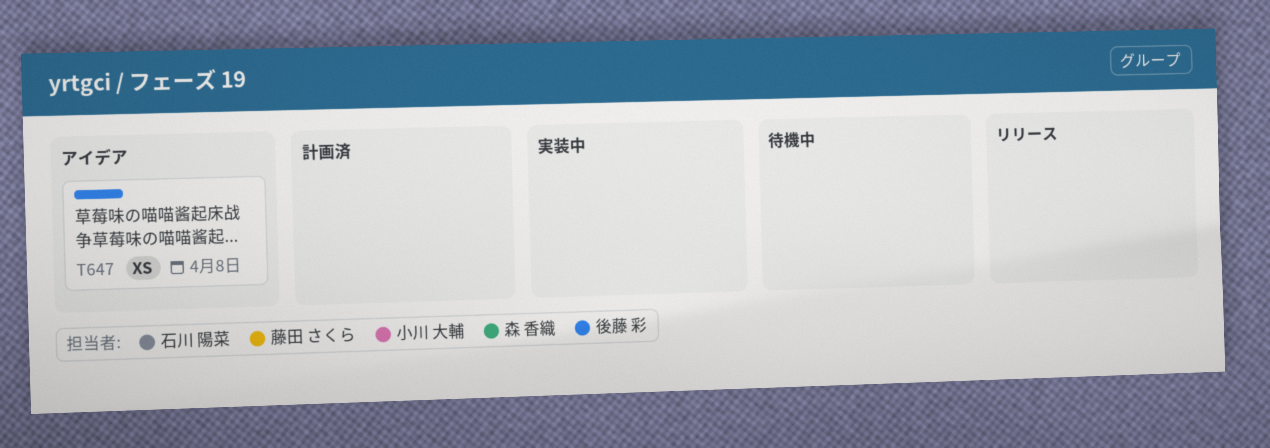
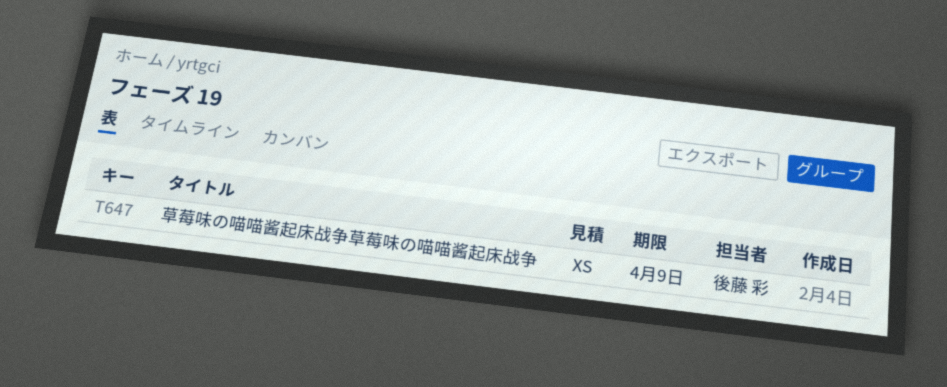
T647, due: Apr 8 -> Apr 9

